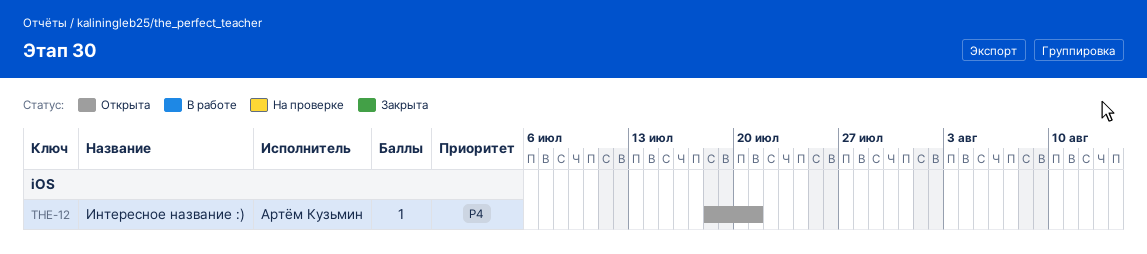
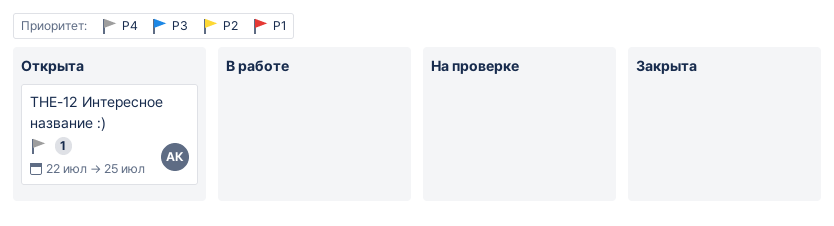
THE-12, start: Jul 18 -> Jul 22
THE-12, due: Jul 21 -> Jul 25

